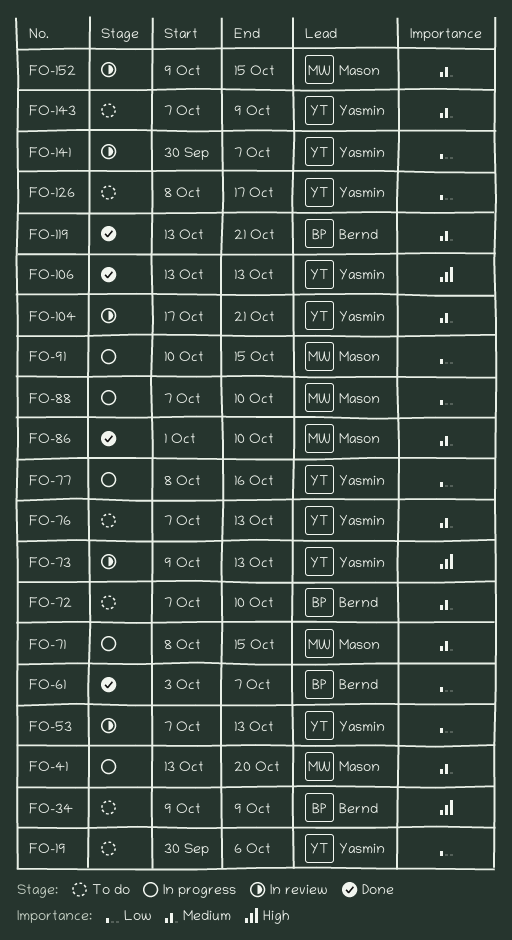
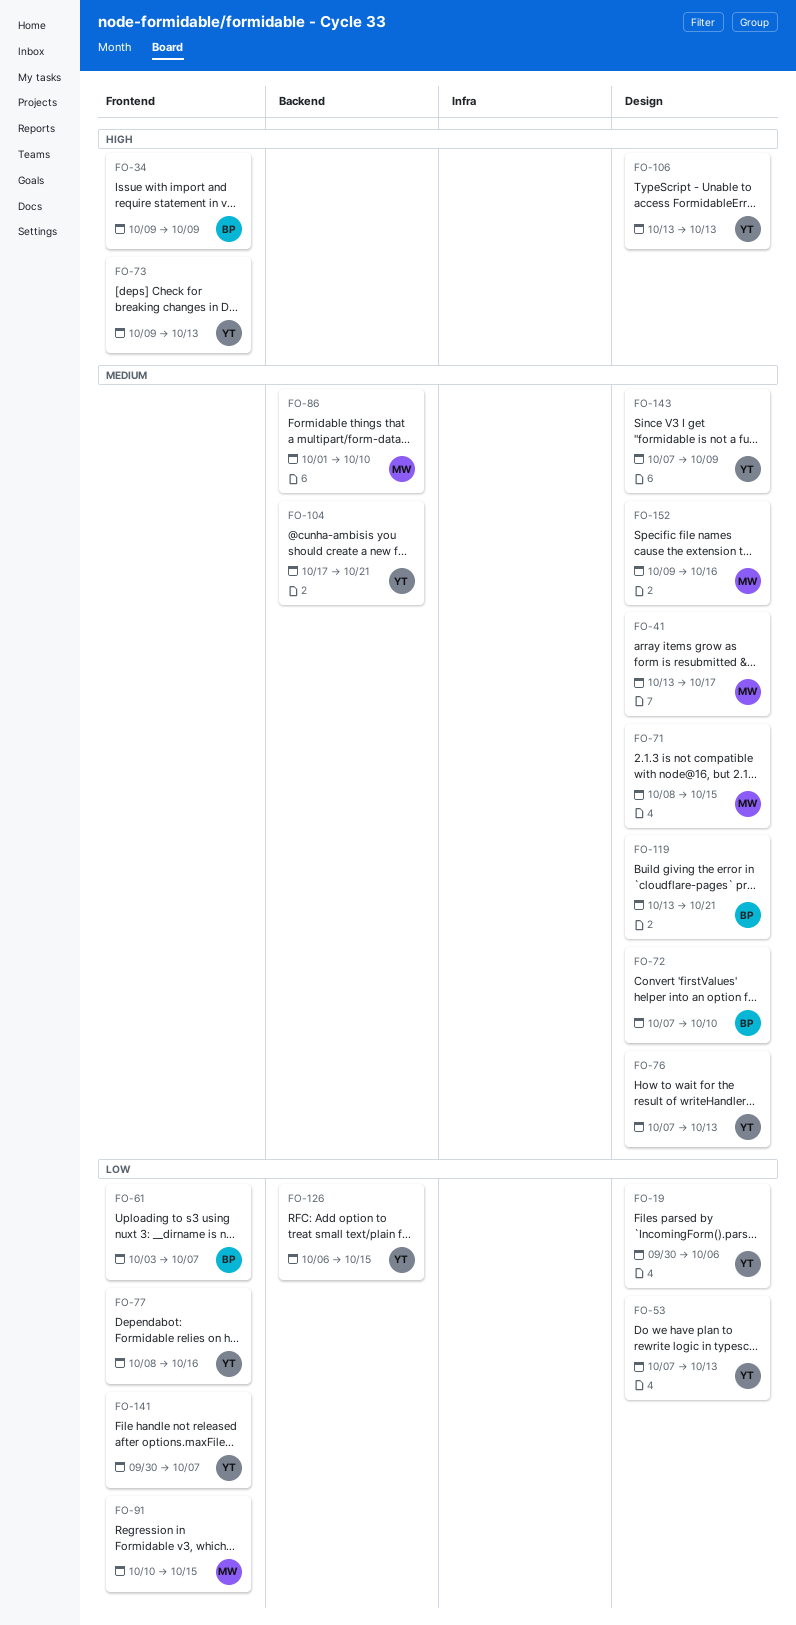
FO-41, due: Oct 20 -> Oct 17
FO-88: present -> none
FO-126, start: Oct 8 -> Oct 6
FO-126, due: Oct 17 -> Oct 15
FO-152, due: Oct 15 -> Oct 16

